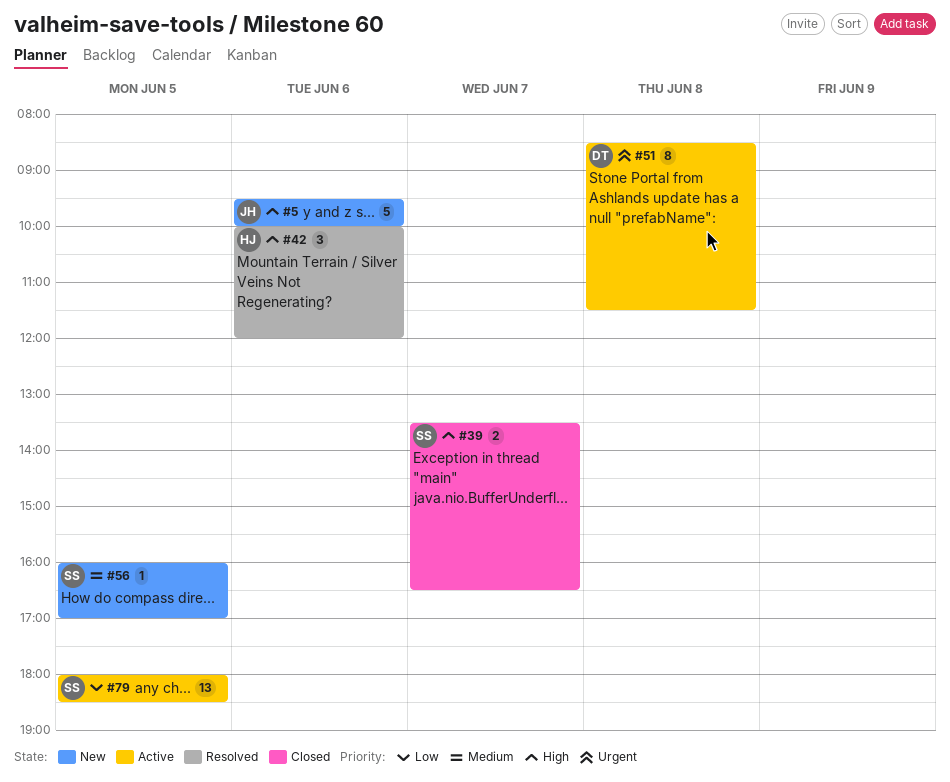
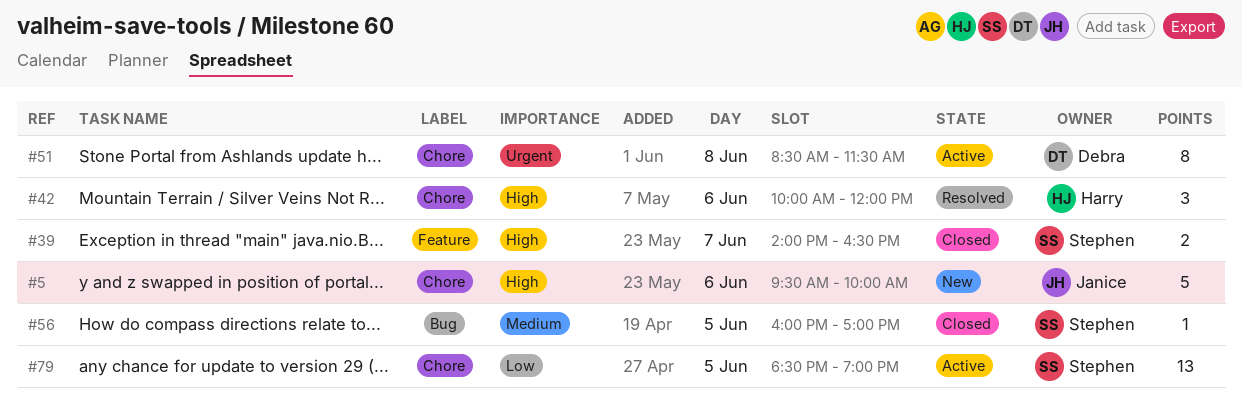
#39, begins: 13:30 -> 14:00
#56, status: New -> Closed
#79, begins: 18:00 -> 18:30
#79, ends: 18:30 -> 19:00

